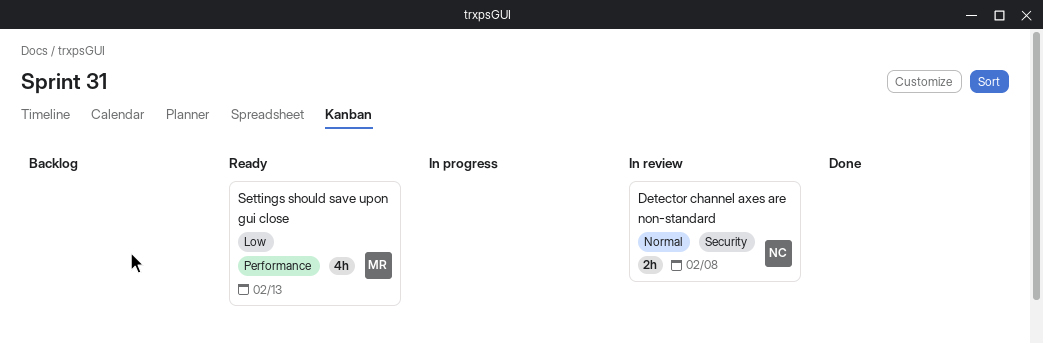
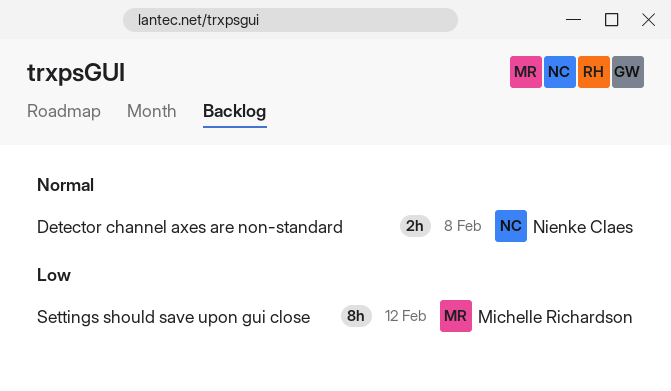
Settings should save upon gui close, estimate: 4h -> 8h
Settings should save upon gui close, due: Feb 13 -> Feb 12

